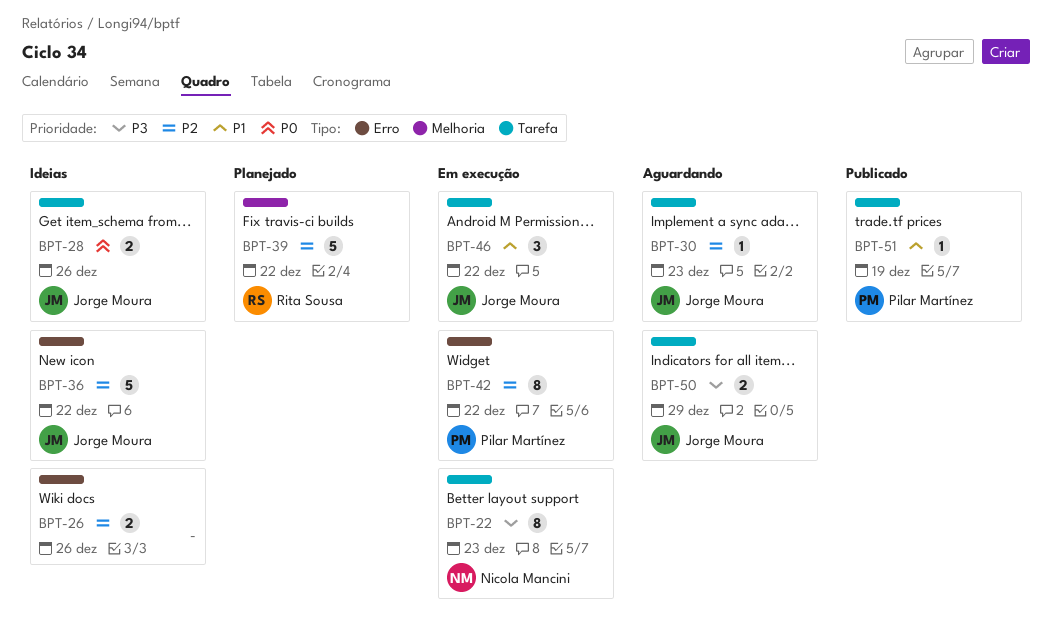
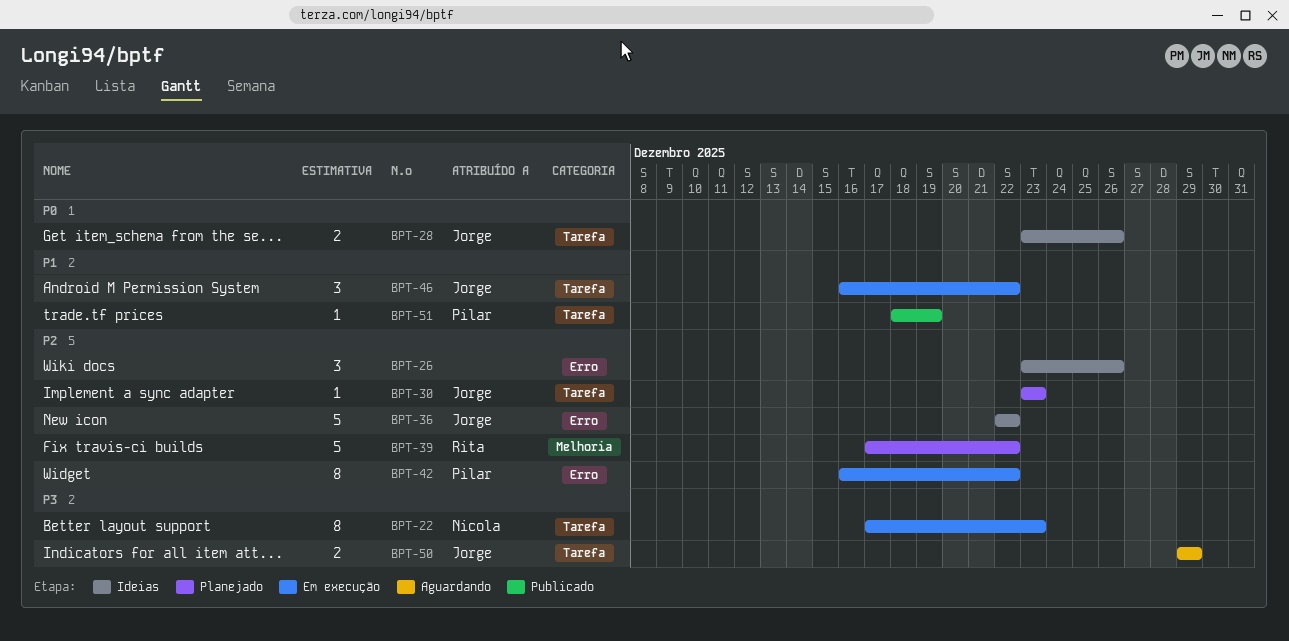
BPT-26, estimate: 2 -> 3
BPT-30, status: Aguardando -> Planejado

